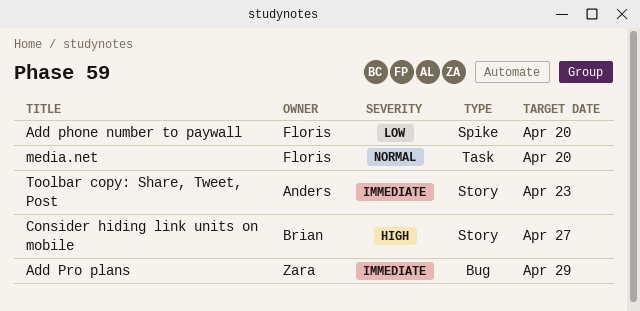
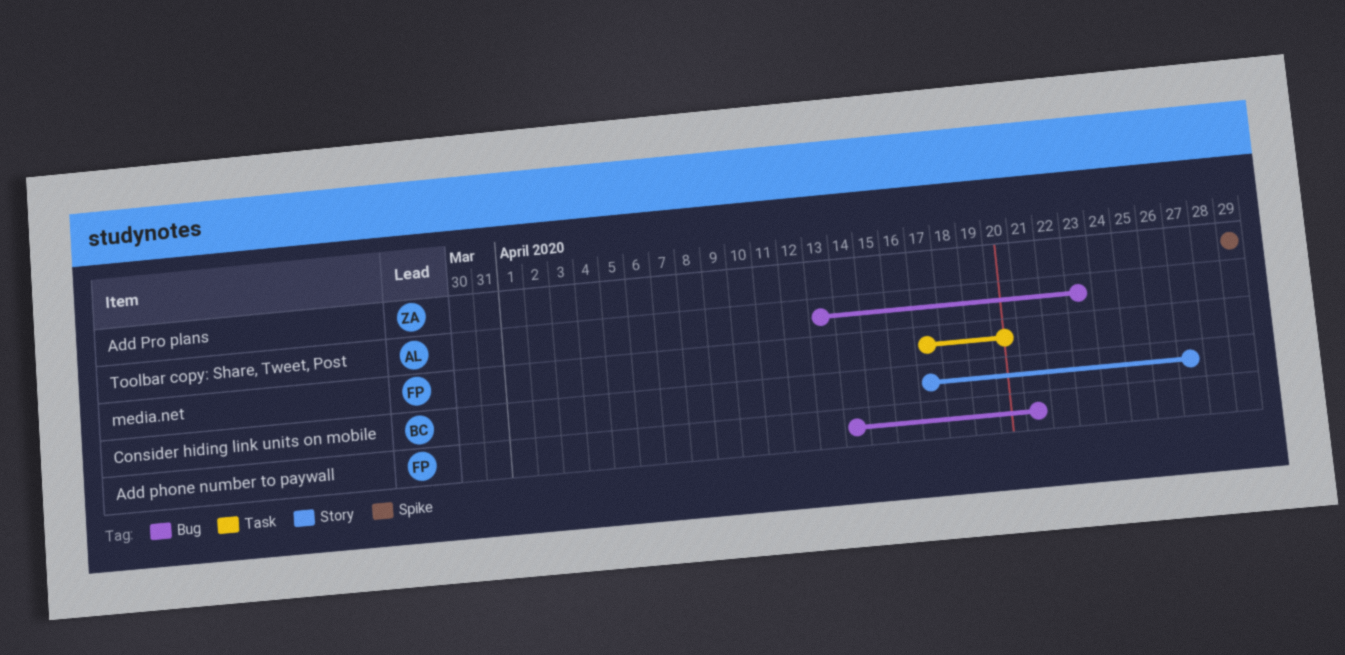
Add phone number to paywall, label: Spike -> Bug
Add phone number to paywall, due: Apr 20 -> Apr 21
Add Pro plans, label: Bug -> Spike
Toolbar copy: Share, Tweet, Post, label: Story -> Bug

